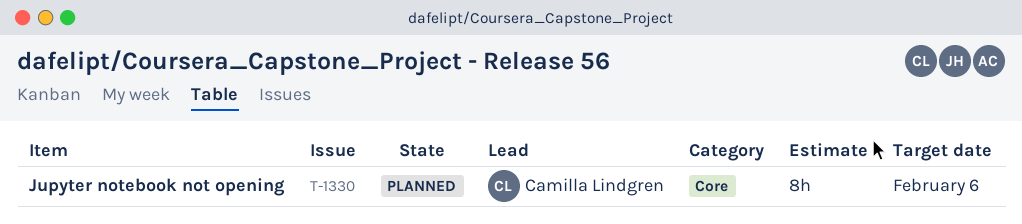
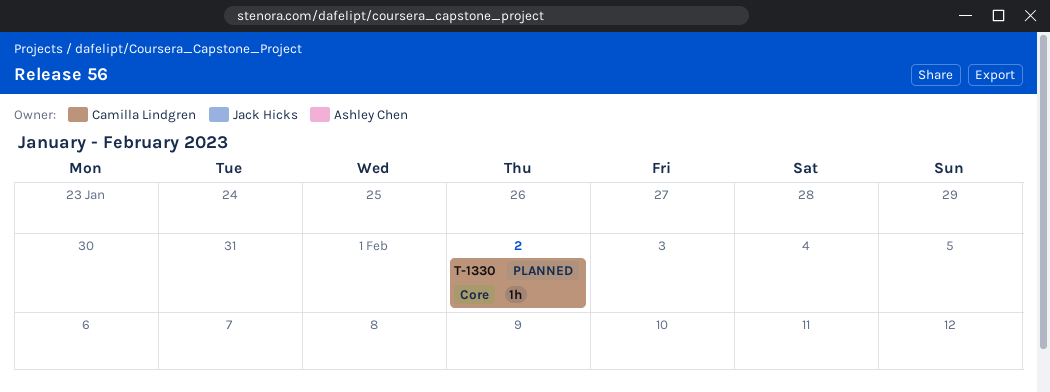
T-1330, estimate: 8h -> 1h
T-1330, due: Feb 6 -> Feb 2

